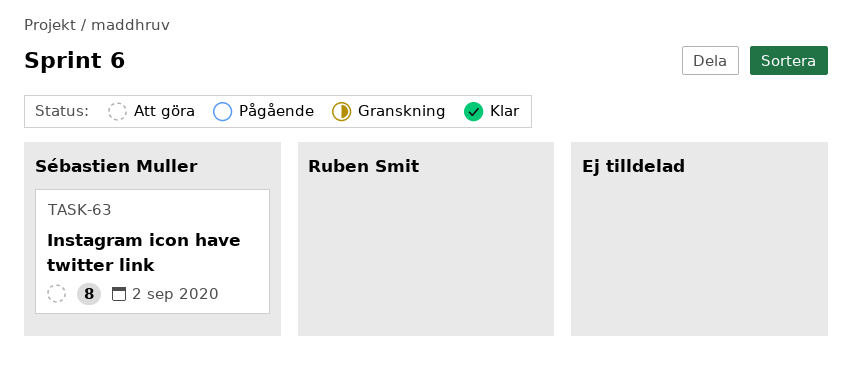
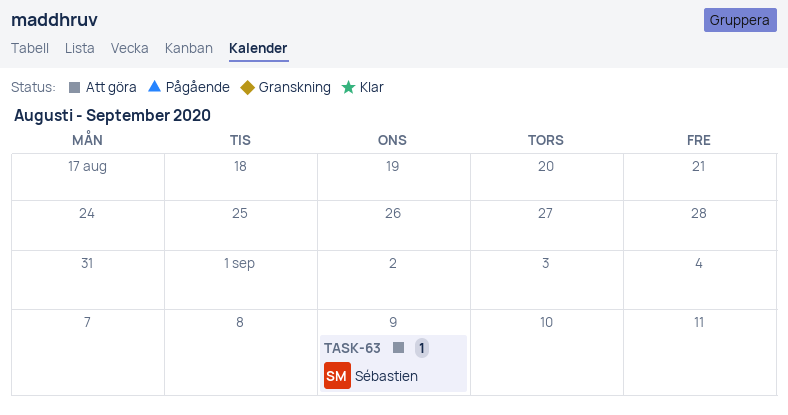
TASK-63, estimate: 8 -> 1
TASK-63, due: Sep 2 -> Sep 9

